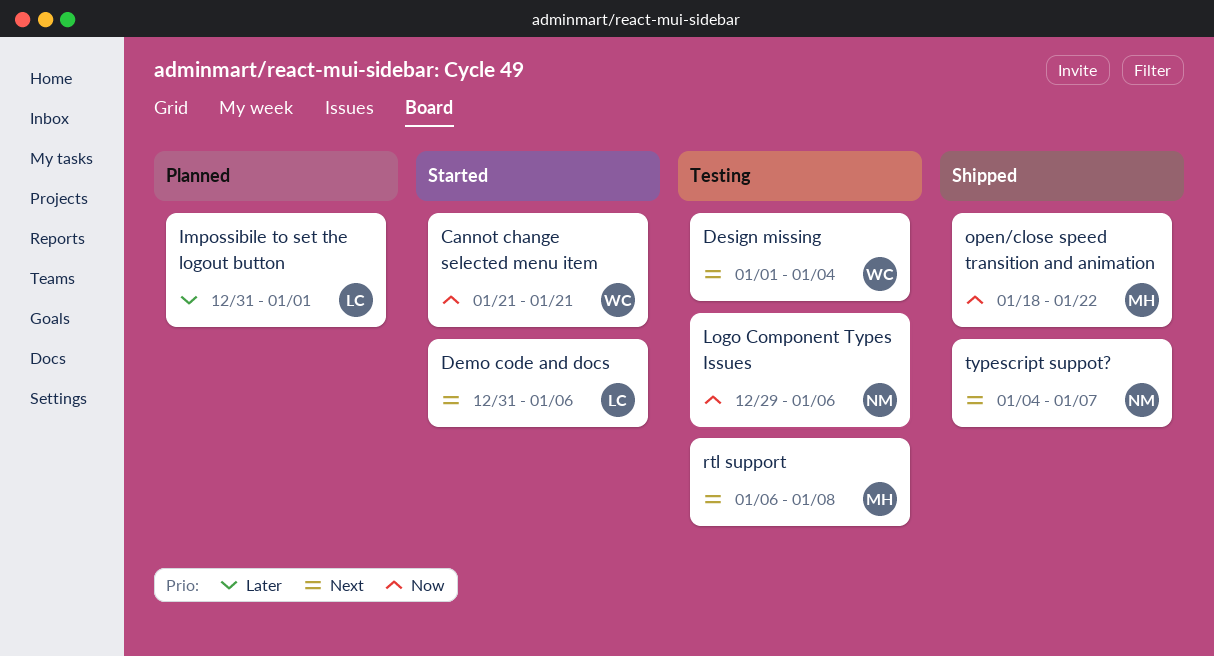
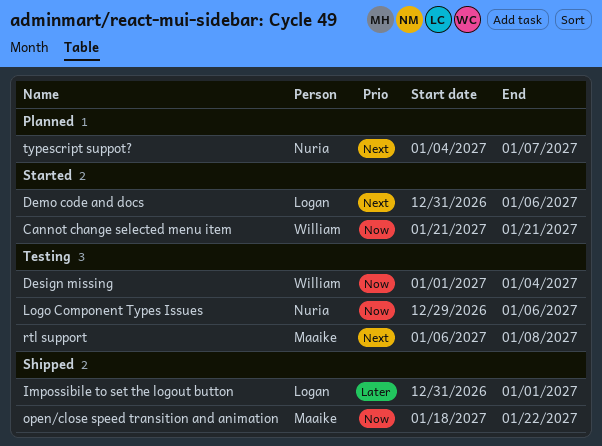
Design missing, priority: Next -> Now
Impossibile to set the logout button, status: Planned -> Shipped
typescript suppot?, status: Shipped -> Planned

